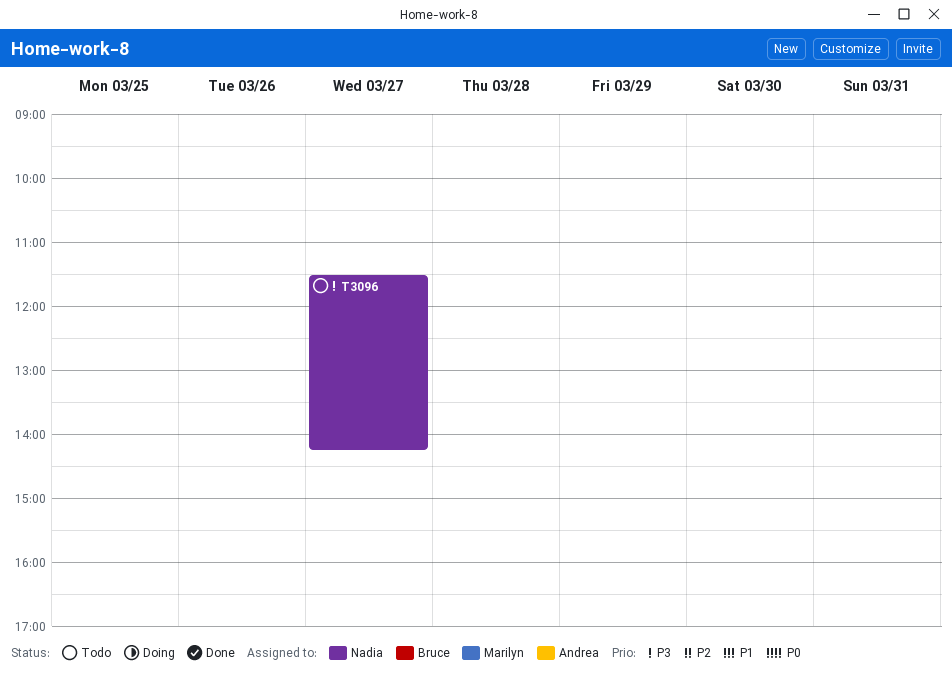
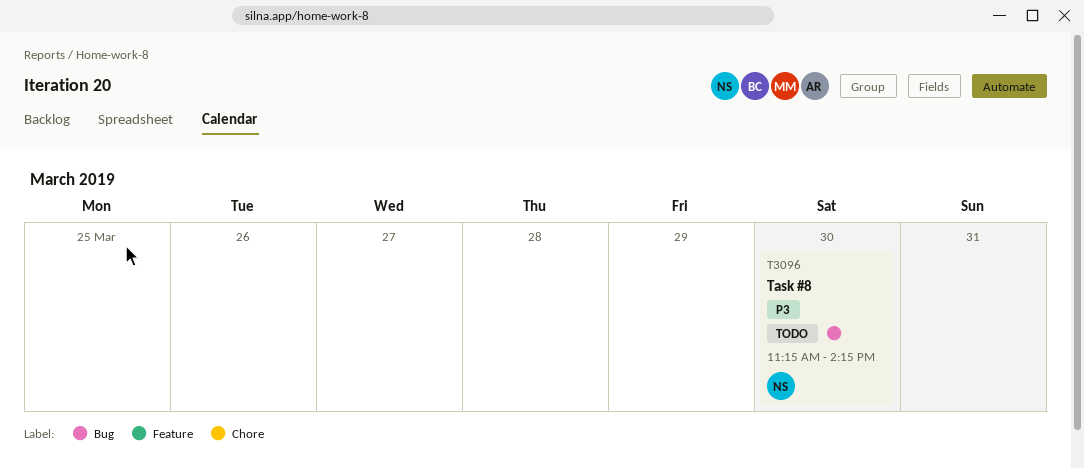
T3096, day: Mar 27 -> Mar 30
T3096, begins: 11:30 -> 11:15

